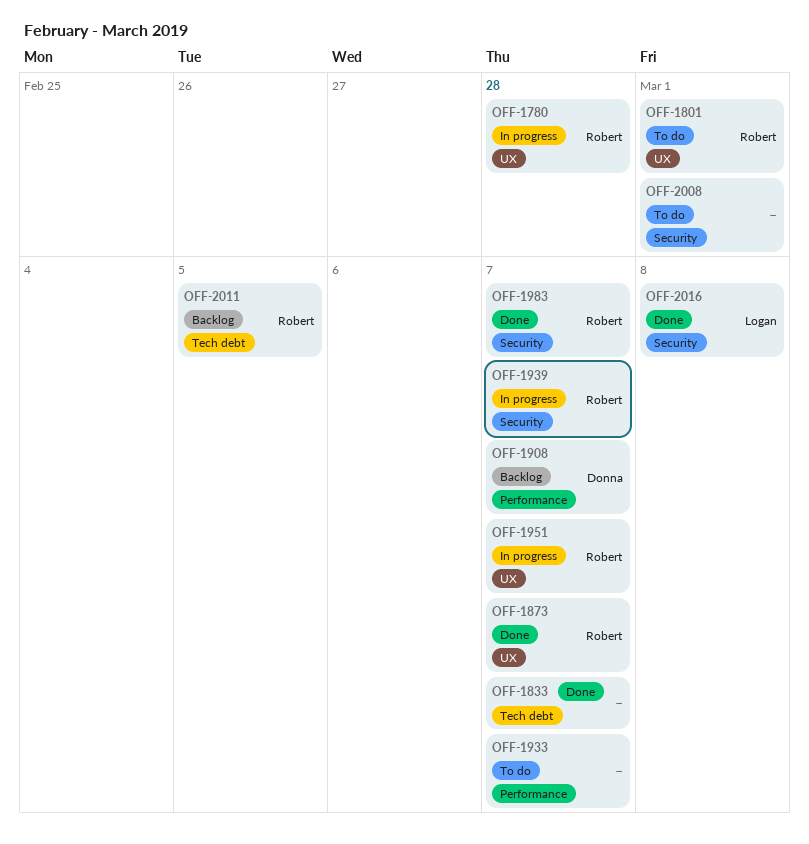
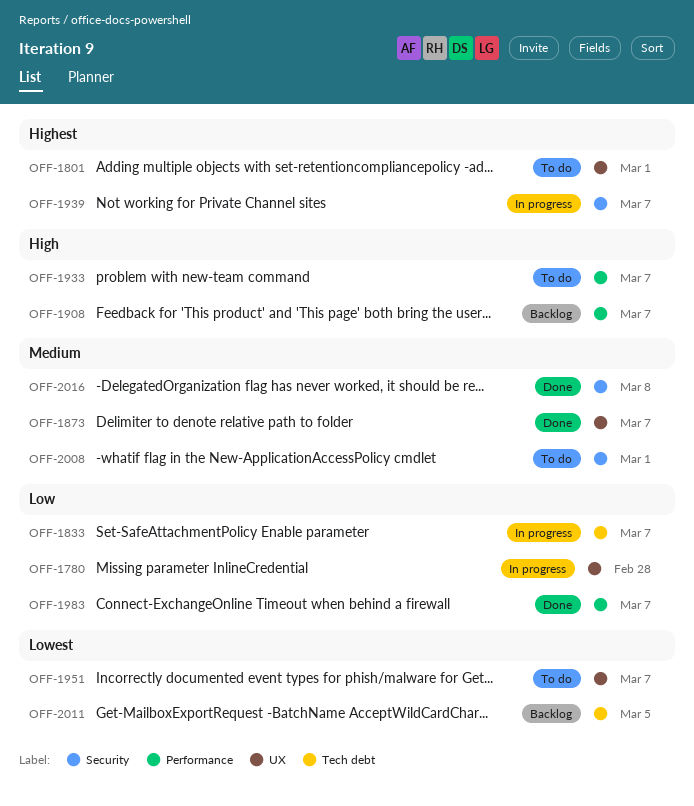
OFF-1833, status: Done -> In progress
OFF-1951, status: In progress -> To do
OFF-1983, label: Security -> Performance

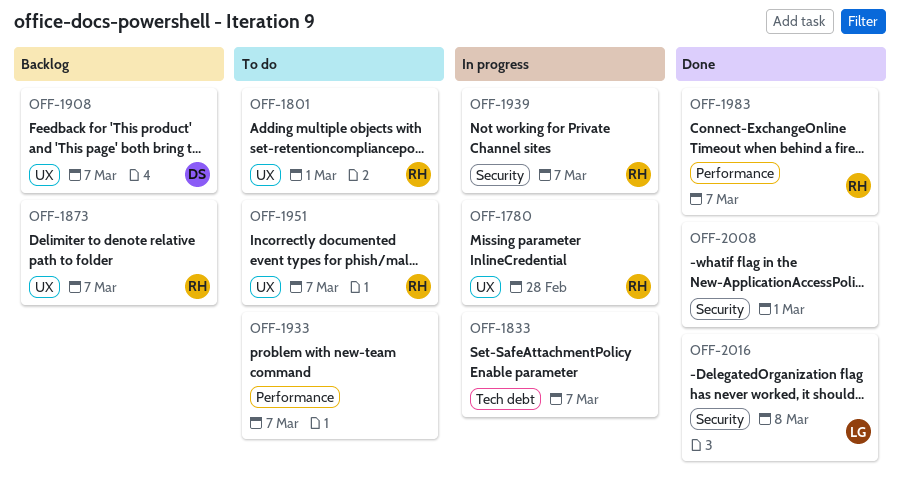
OFF-1873, status: Done -> Backlog
OFF-1908, label: Performance -> UX
OFF-2008, status: To do -> Done
OFF-2011: present -> none

